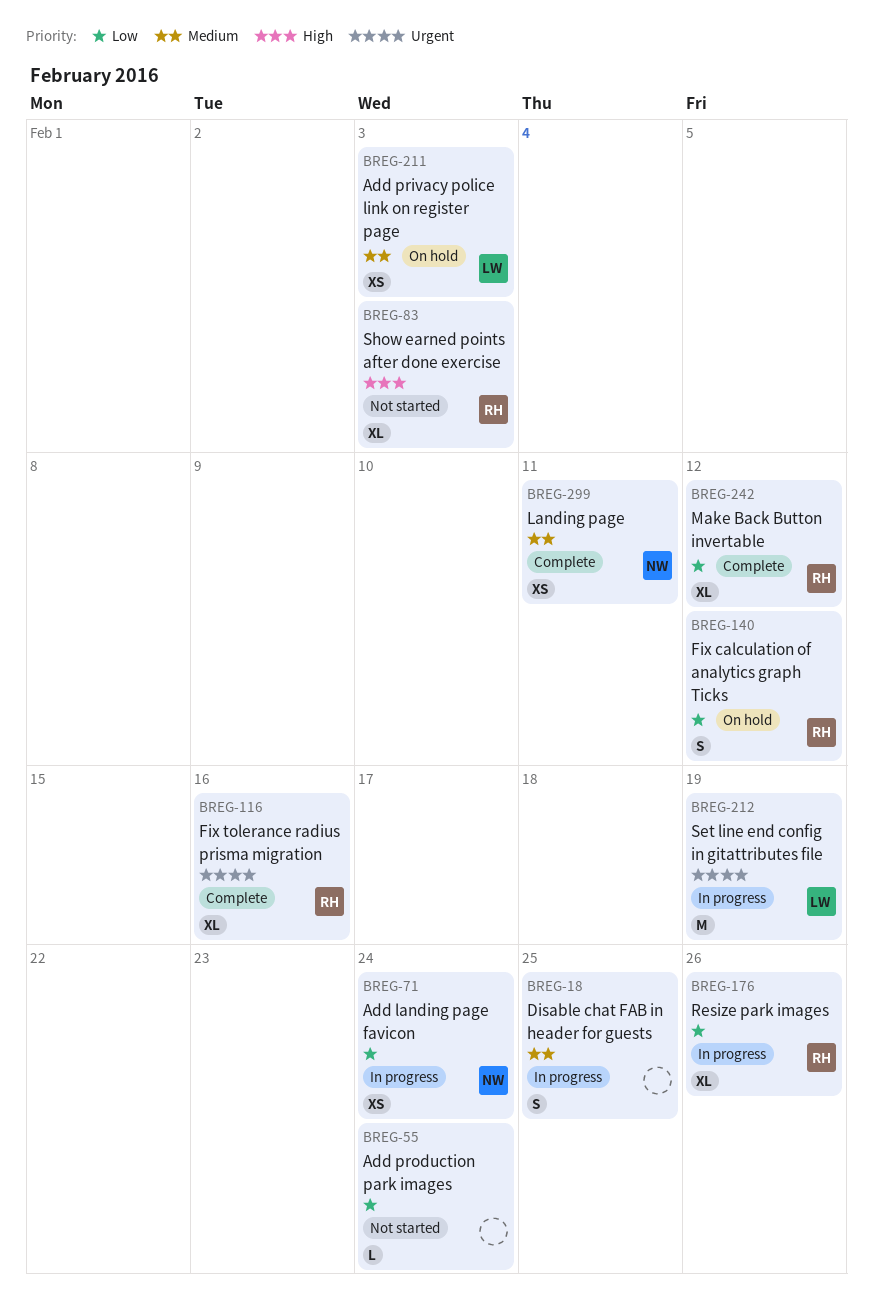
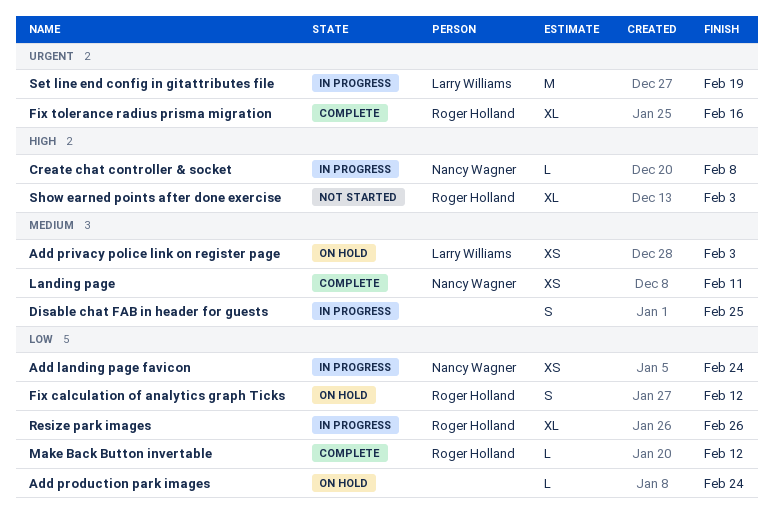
Add production park images, status: Not started -> On hold
Create chat controller & socket: none -> present
Make Back Button invertable, estimate: XL -> L

